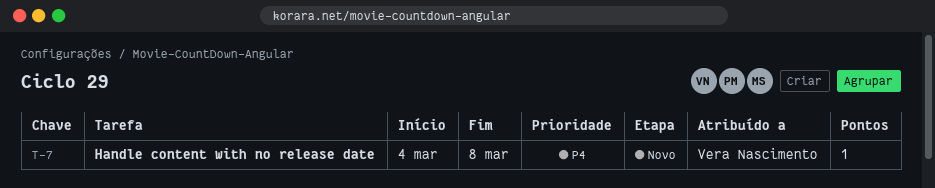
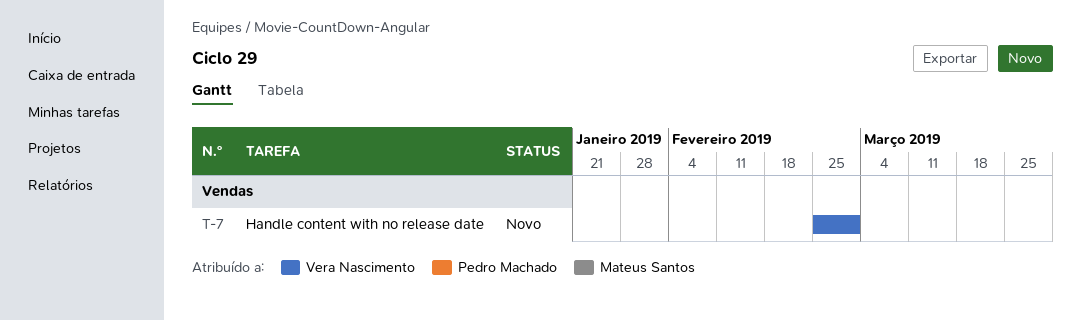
T-7, start: Mar 4 -> Feb 25
T-7, due: Mar 8 -> Mar 1

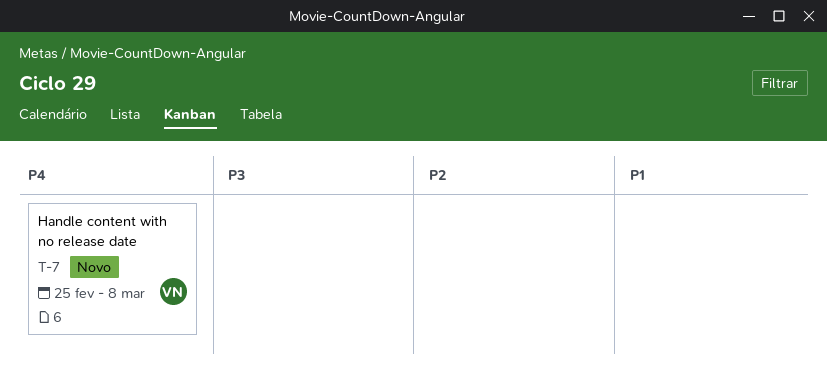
T-7, due: Mar 1 -> Mar 8

